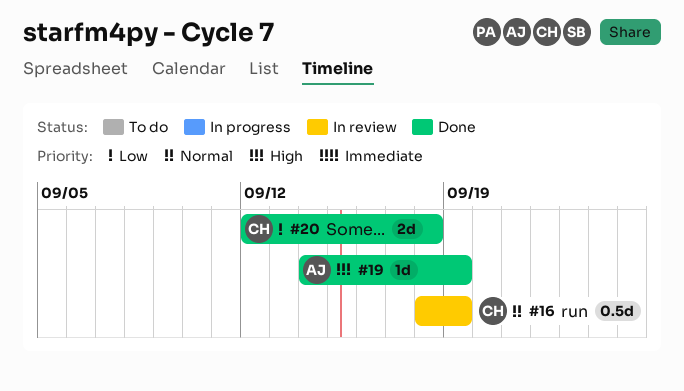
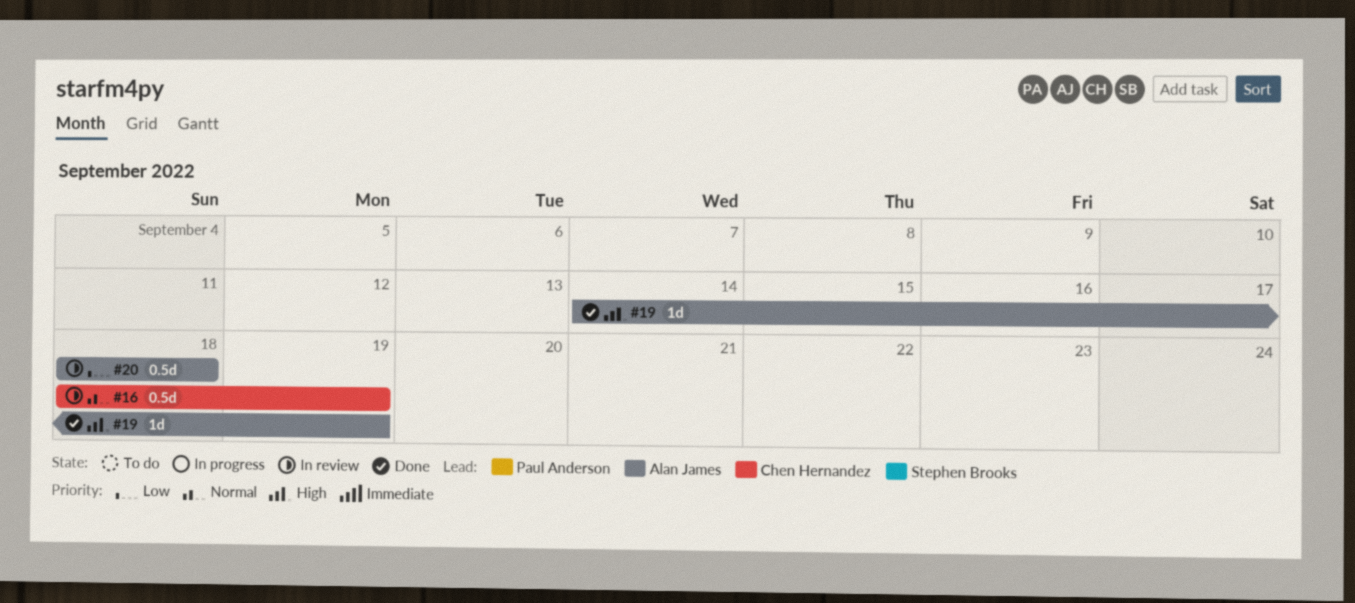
#20, status: Done -> In review
#20, owner: Chen Hernandez -> Alan James
#20, estimate: 2d -> 0.5d
#20, start: Sep 12 -> Sep 18

